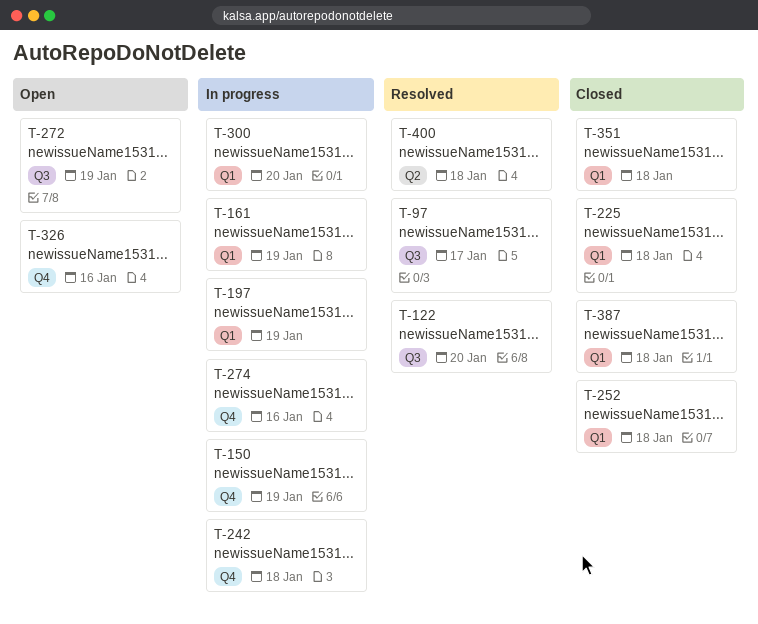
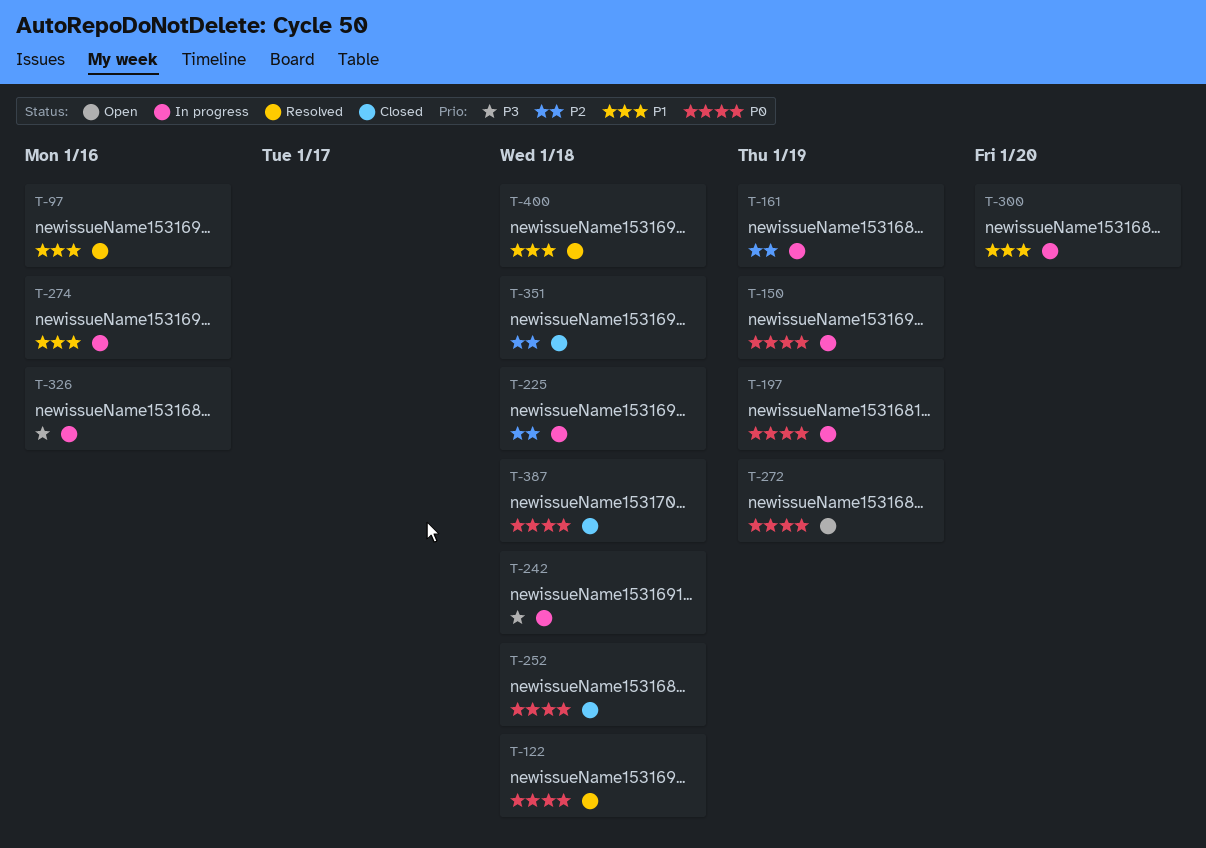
T-97, due: Jan 17 -> Jan 16
T-122, due: Jan 20 -> Jan 18
T-225, status: Closed -> In progress
T-326, status: Open -> In progress

